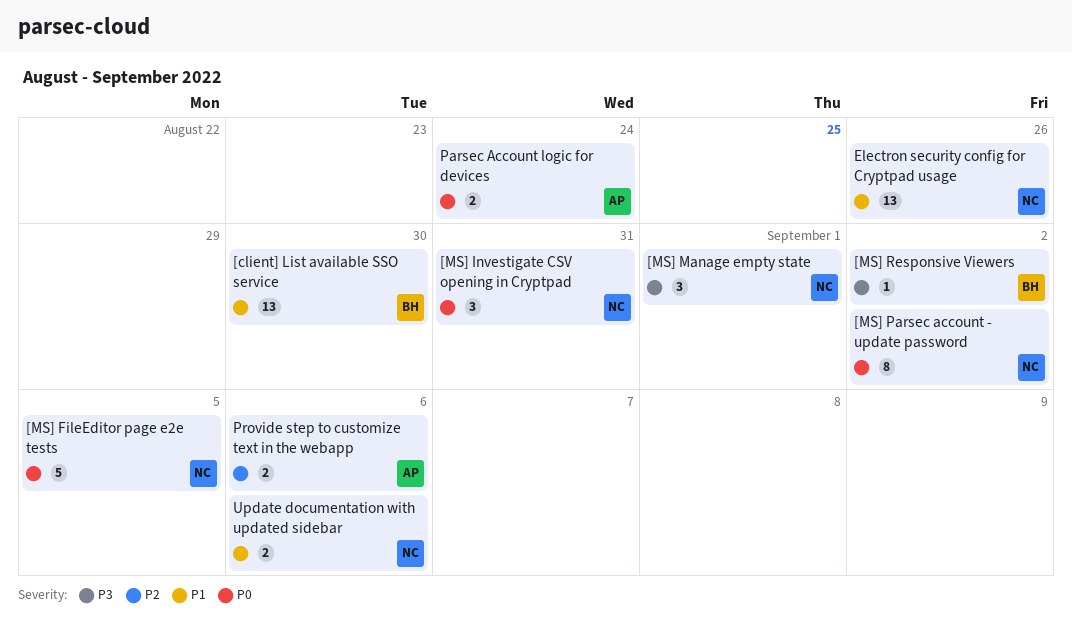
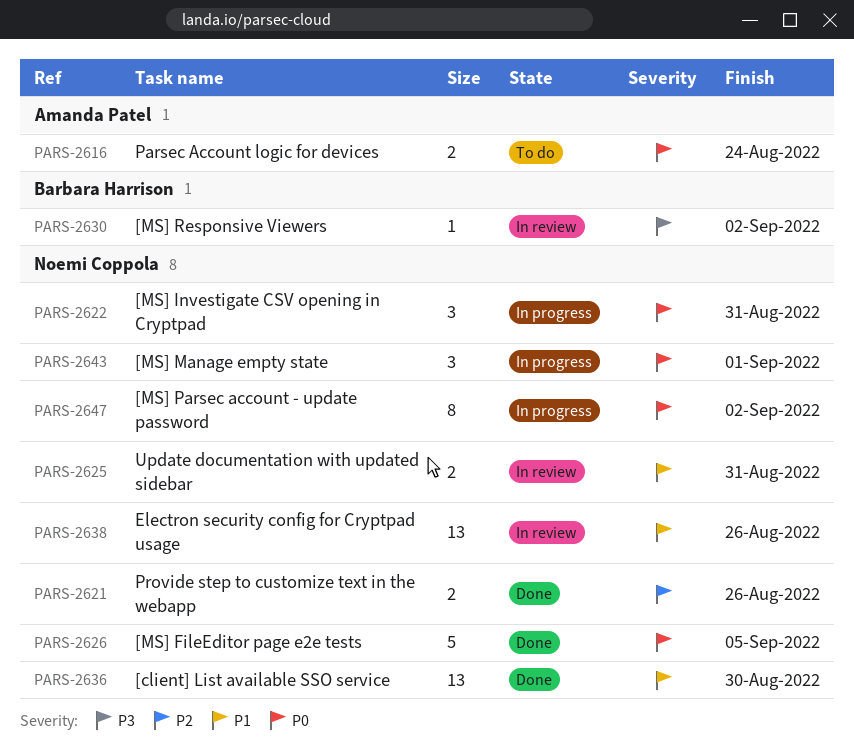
[client] List available SSO service, owner: Barbara Harrison -> Noemi Coppola
[MS] Manage empty state, priority: P3 -> P0
Provide step to customize text in the webapp, owner: Amanda Patel -> Noemi Coppola
Provide step to customize text in the webapp, due: Sep 6 -> Aug 26
Update documentation with updated sidebar, due: Sep 6 -> Aug 31

